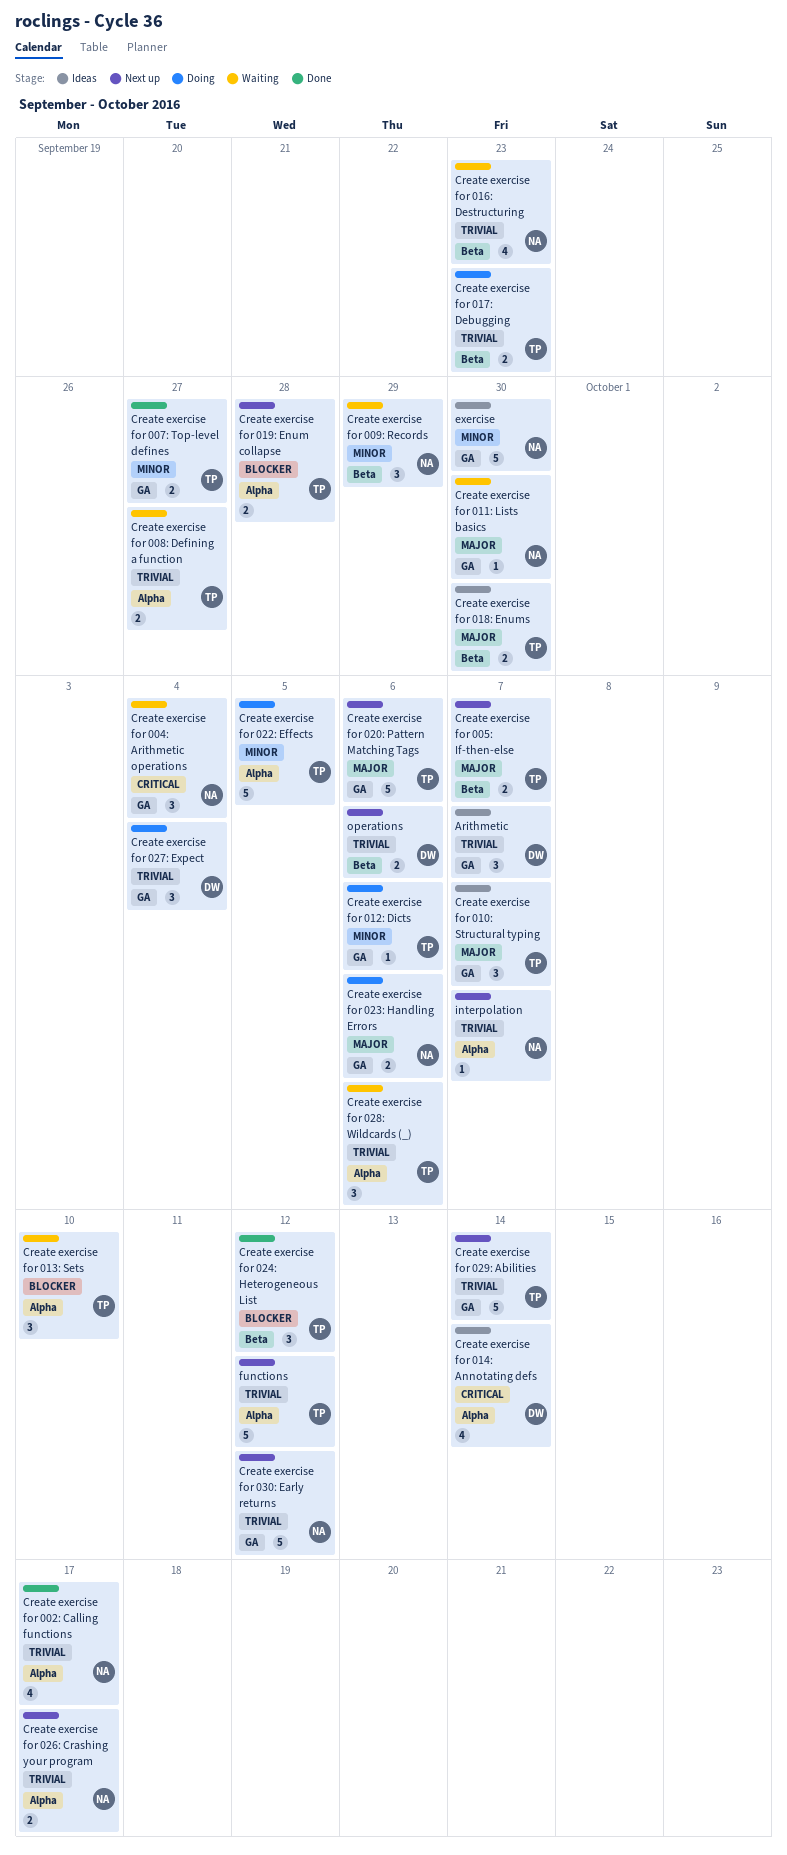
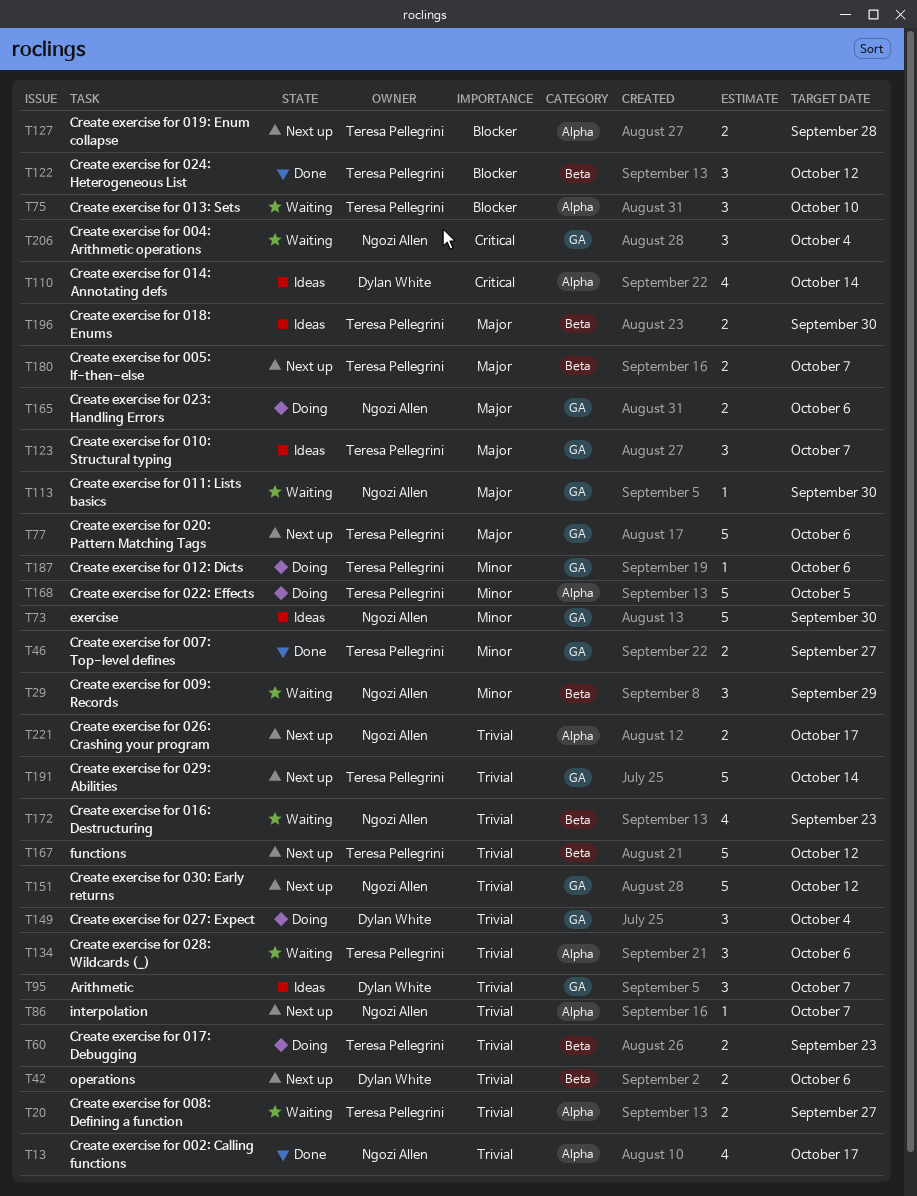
functions, label: Alpha -> Beta

